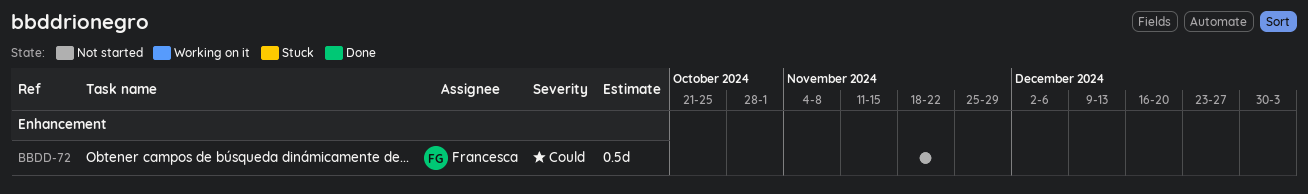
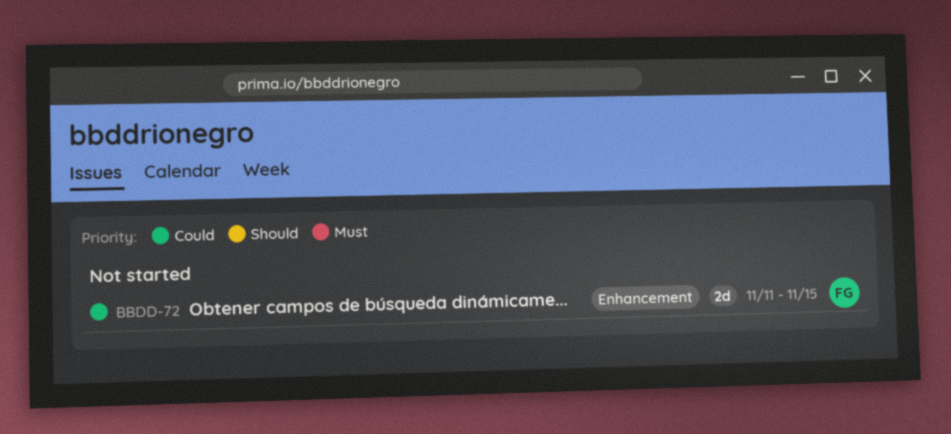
BBDD-72, estimate: 0.5d -> 2d
BBDD-72, start: Nov 18 -> Nov 11
BBDD-72, due: Nov 22 -> Nov 15

